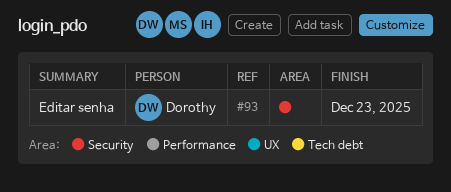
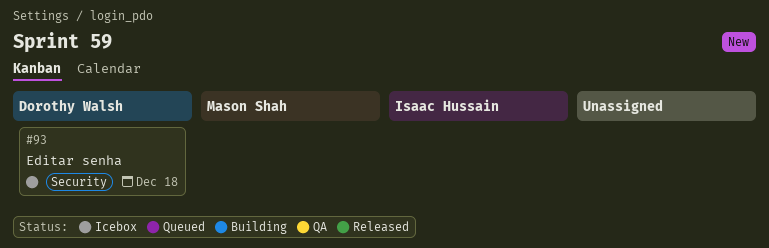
#93, due: Dec 23 -> Dec 18

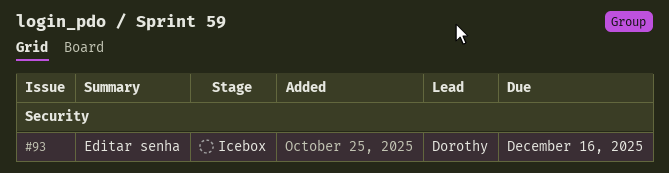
#93, due: Dec 18 -> Dec 16

